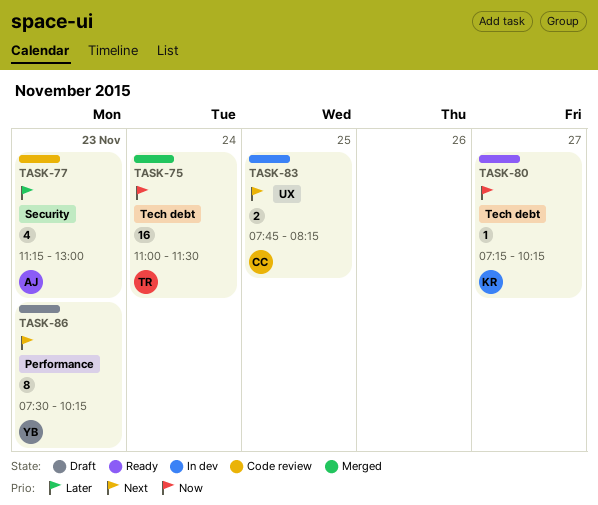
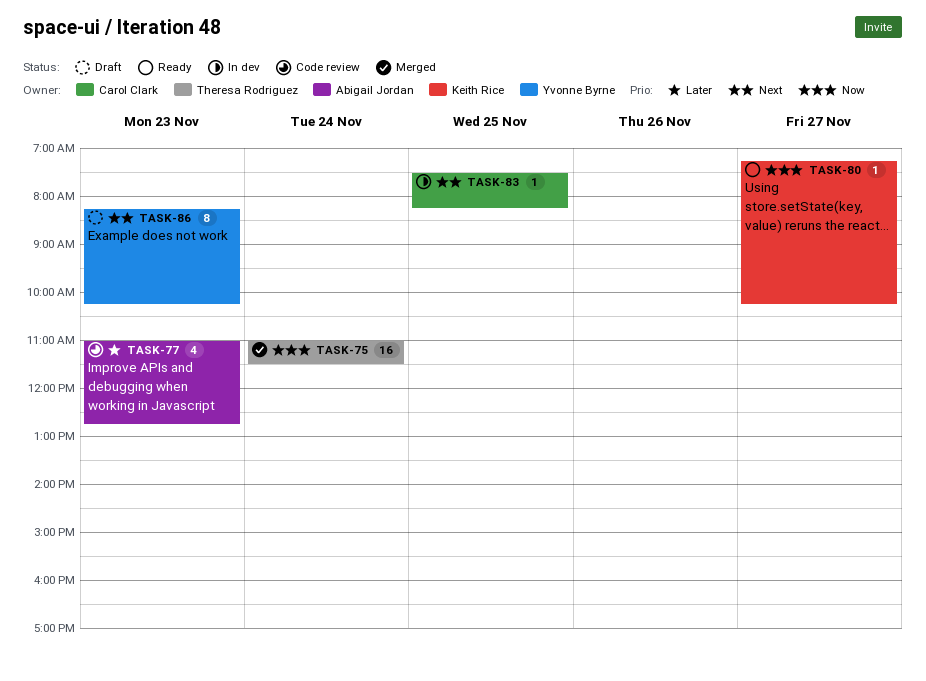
TASK-77, begins: 11:15 -> 11:00
TASK-77, ends: 13:00 -> 12:45
TASK-83, estimate: 2 -> 1
TASK-83, begins: 07:45 -> 07:30
TASK-86, begins: 07:30 -> 08:15

